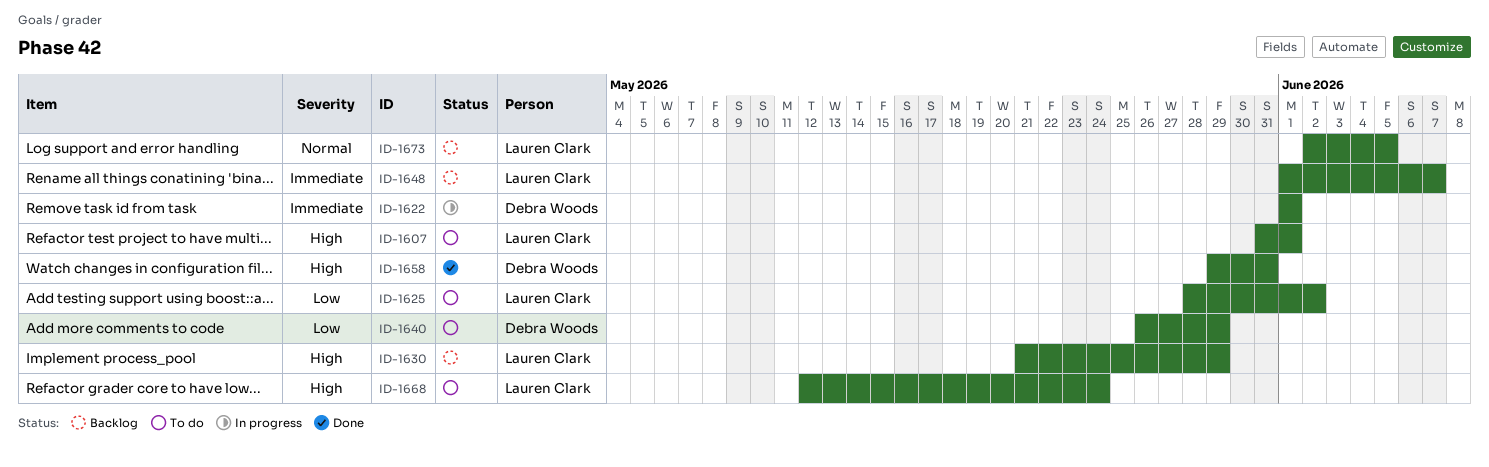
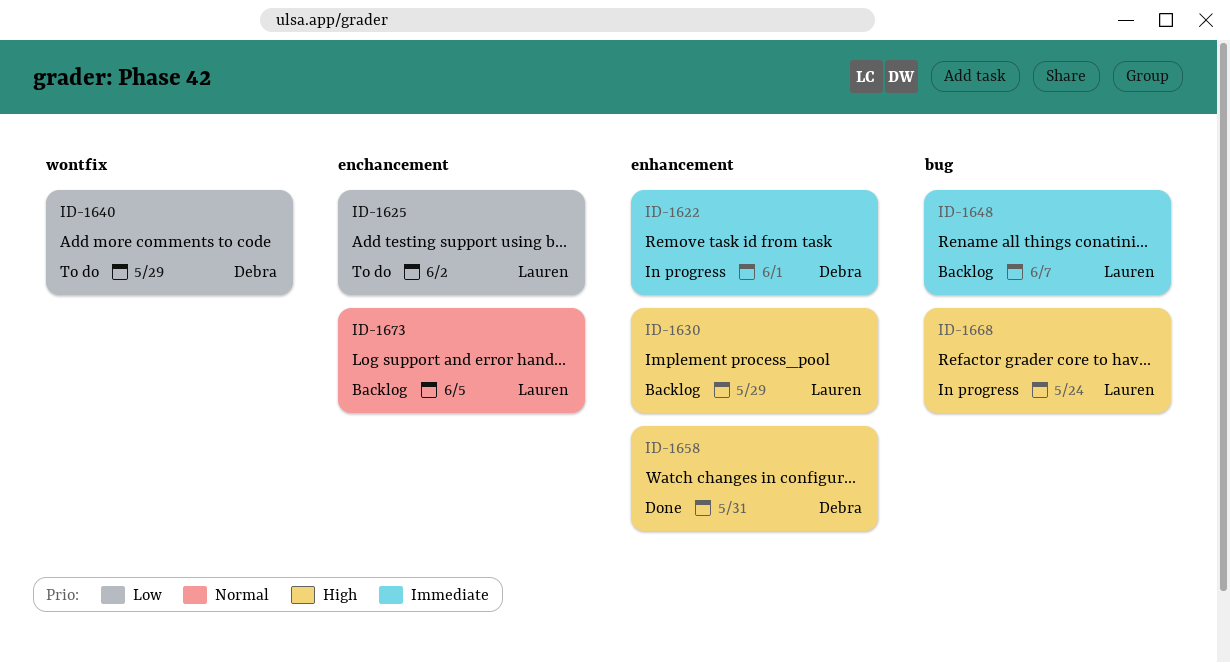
ID-1607: present -> none
ID-1668, status: To do -> In progress

